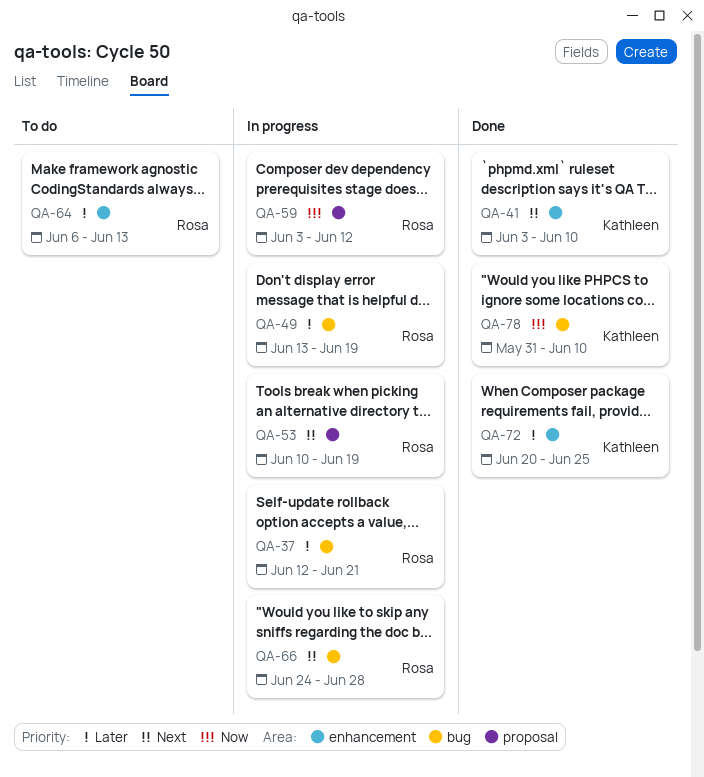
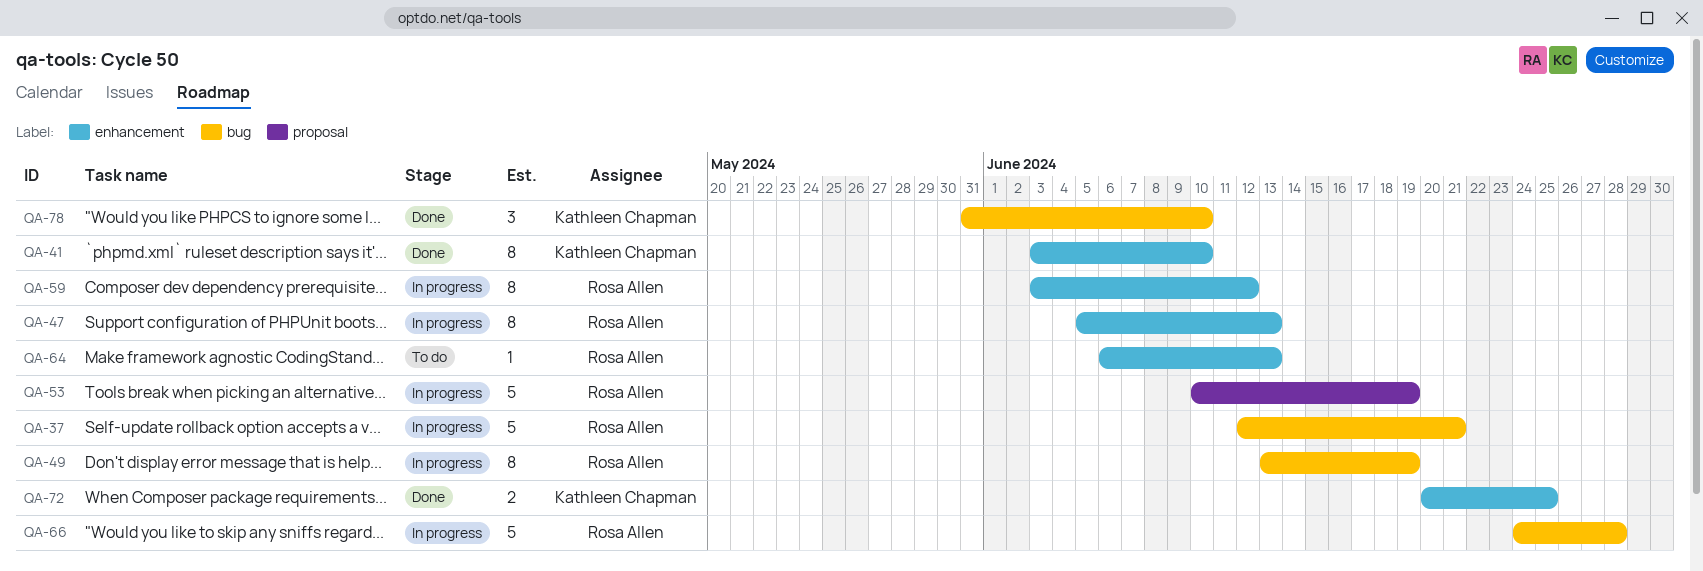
QA-47: none -> present
QA-59, label: proposal -> enhancement

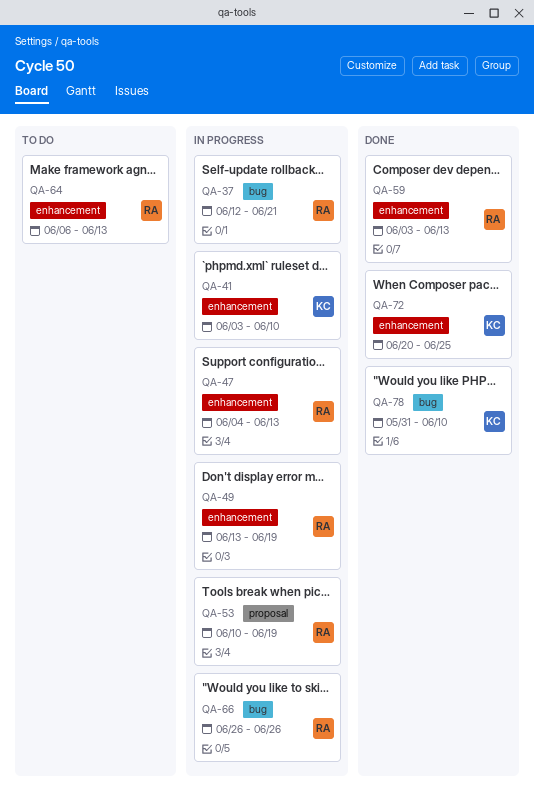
QA-41, status: Done -> In progress
QA-47, start: Jun 5 -> Jun 4
QA-49, label: bug -> enhancement
QA-59, status: In progress -> Done
QA-59, due: Jun 12 -> Jun 13
QA-66, start: Jun 24 -> Jun 26
QA-66, due: Jun 28 -> Jun 26

